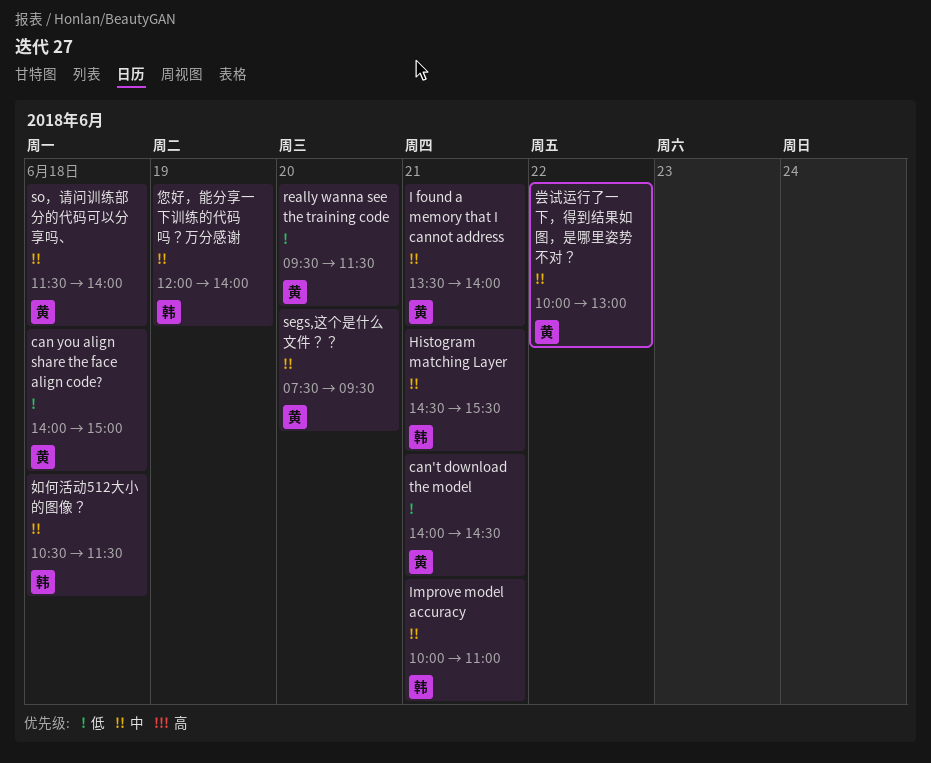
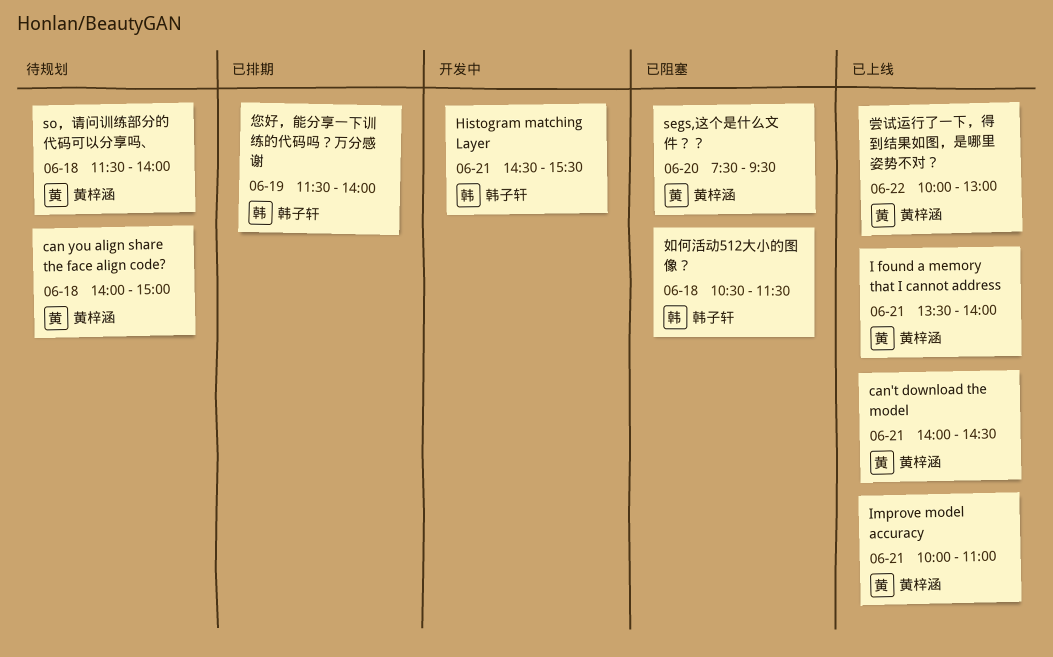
Improve model accuracy, owner: 韩子轩 -> 黄梓涵
really wanna see the training code: present -> none
您好，能分享一下训练的代码吗？万分感谢, begins: 12:00 -> 11:30

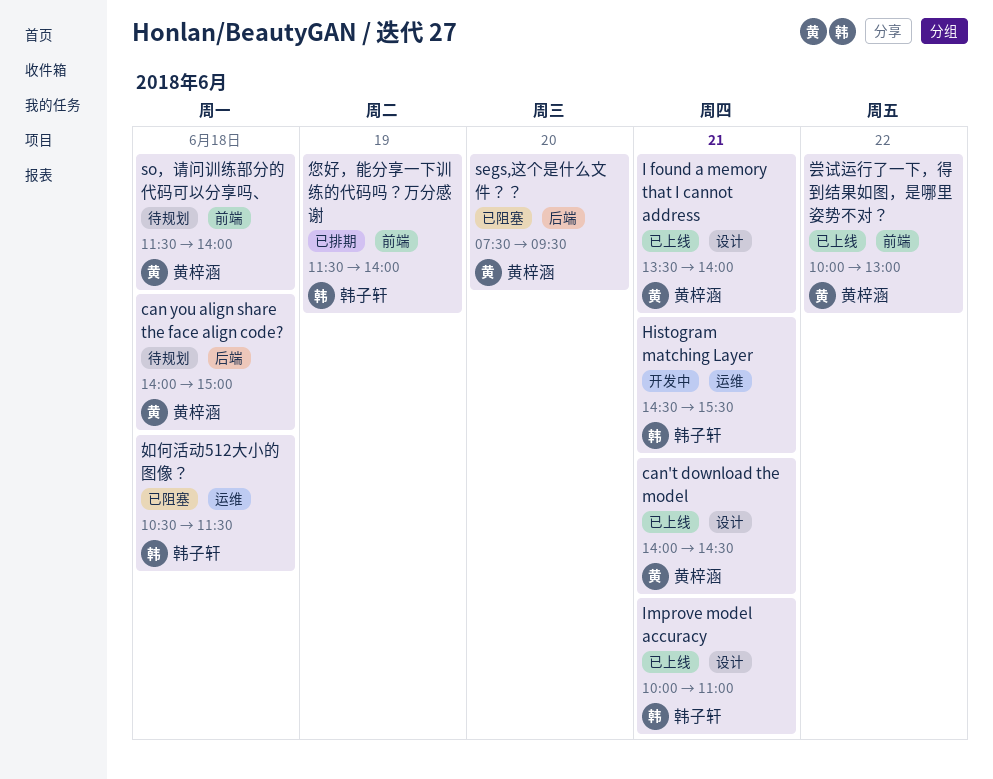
Improve model accuracy, owner: 黄梓涵 -> 韩子轩

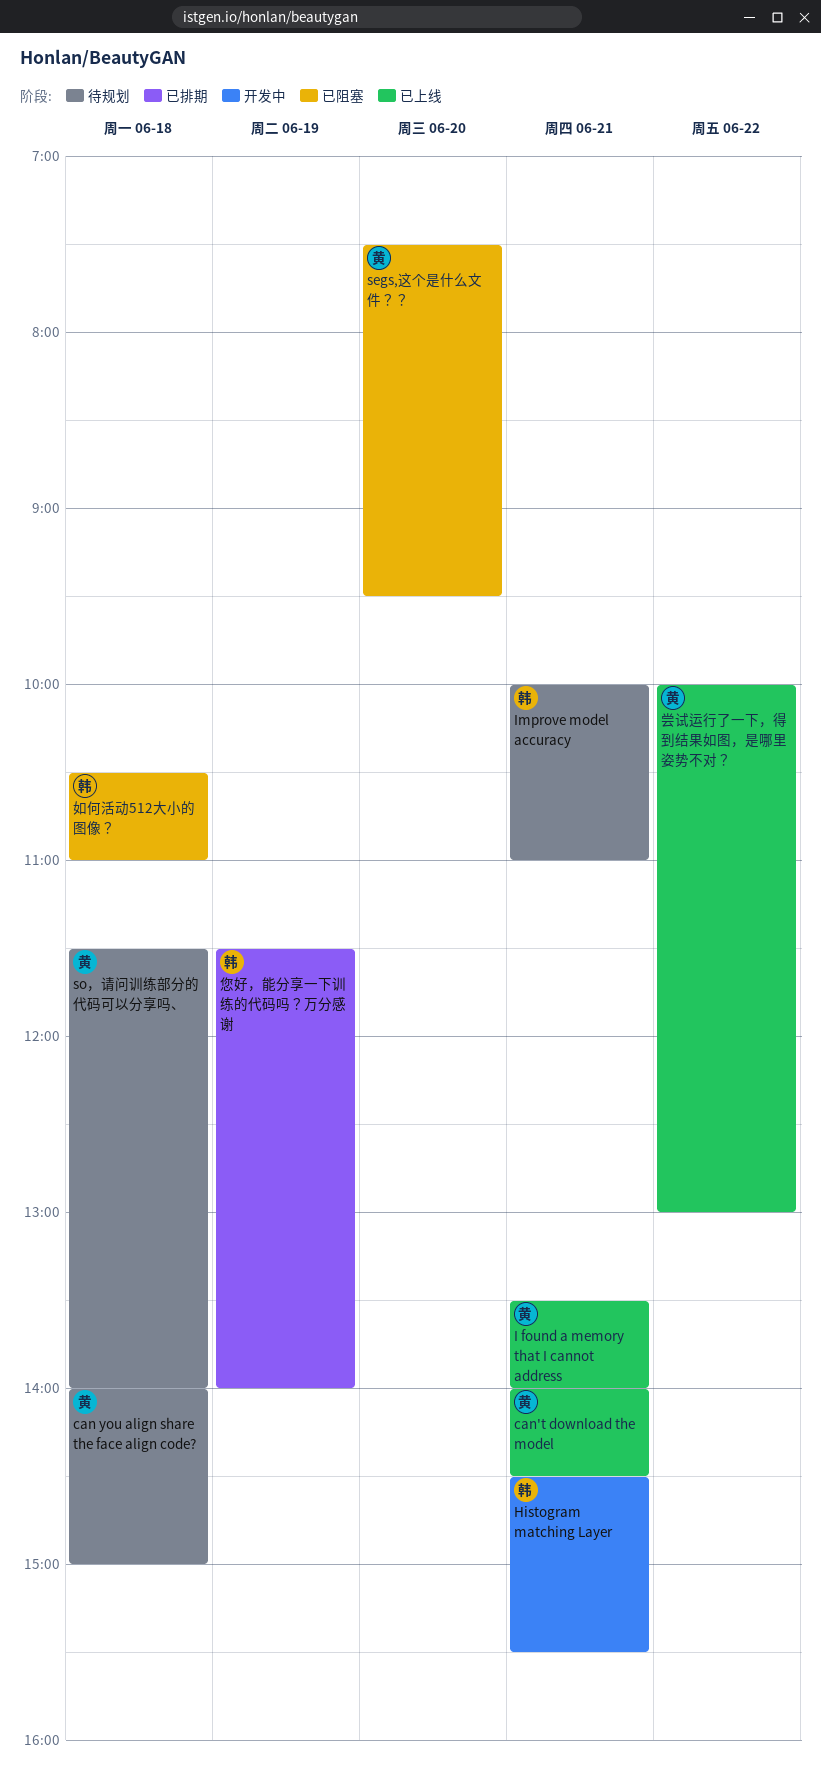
Improve model accuracy, status: 已上线 -> 待规划
如何活动512大小的图像？, ends: 11:30 -> 11:00

